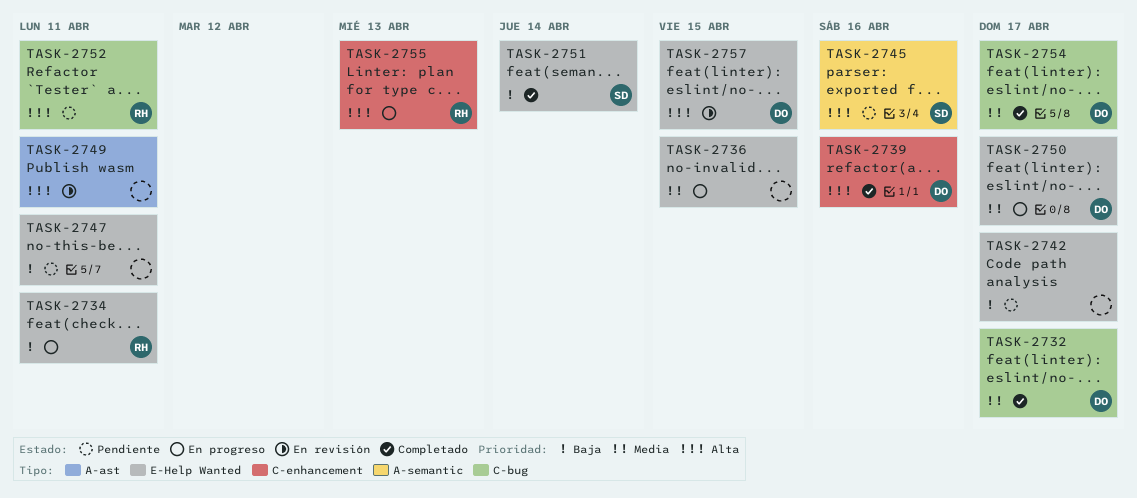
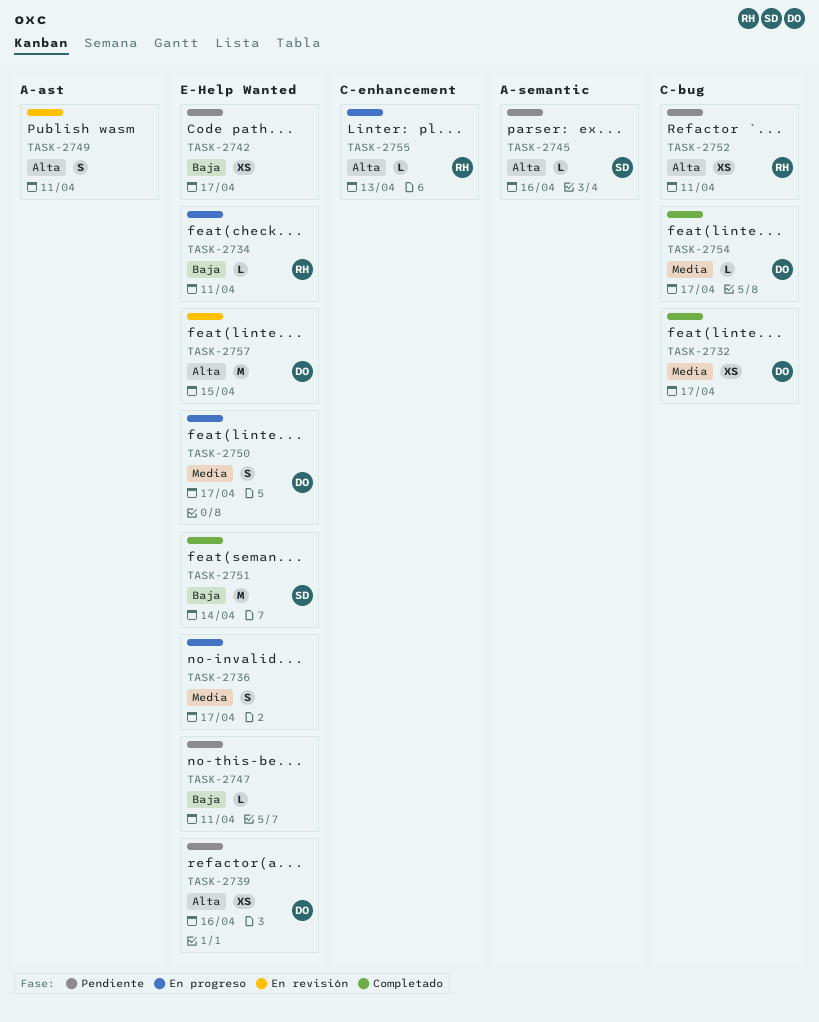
TASK-2736, due: Apr 15 -> Apr 17
TASK-2739, status: Completado -> Pendiente
TASK-2739, label: C-enhancement -> E-Help Wanted

